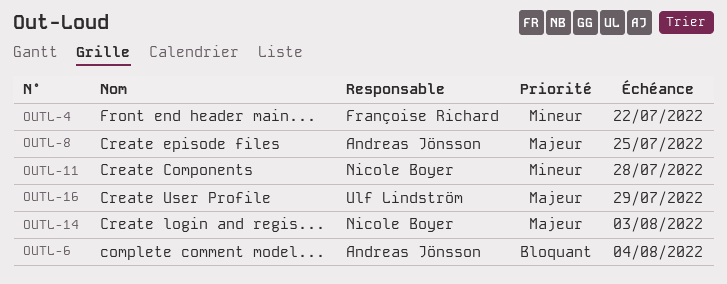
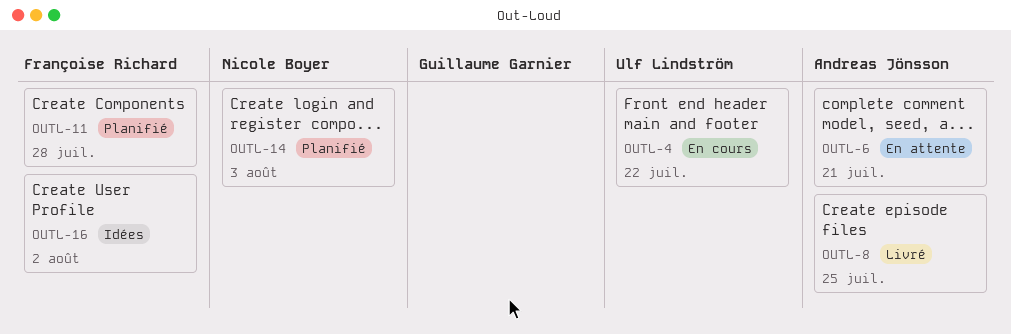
OUTL-4, owner: Françoise Richard -> Ulf Lindström
OUTL-6, due: Aug 4 -> Jul 21
OUTL-11, owner: Nicole Boyer -> Françoise Richard
OUTL-16, owner: Ulf Lindström -> Françoise Richard
OUTL-16, due: Jul 29 -> Aug 2

